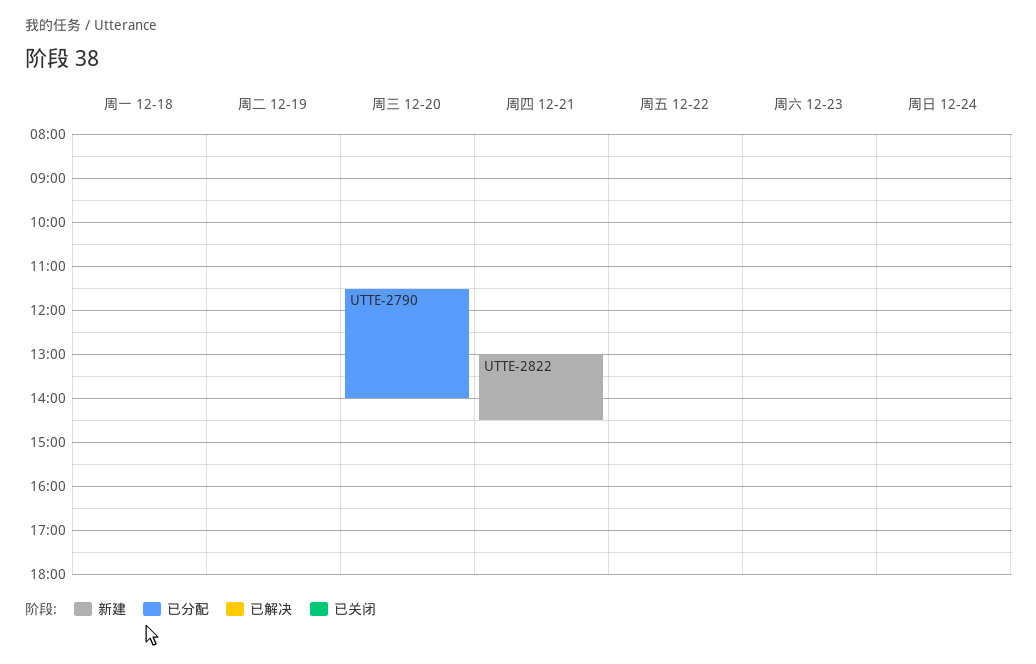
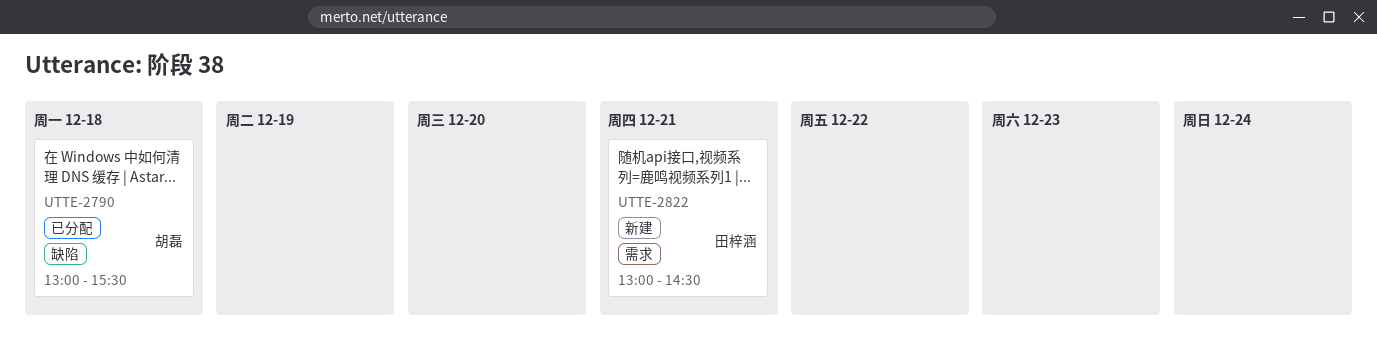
UTTE-2790, day: Dec 20 -> Dec 18
UTTE-2790, begins: 11:30 -> 13:00
UTTE-2790, ends: 14:00 -> 15:30

